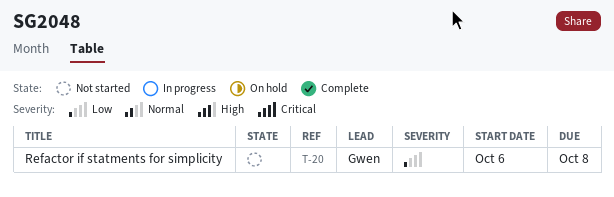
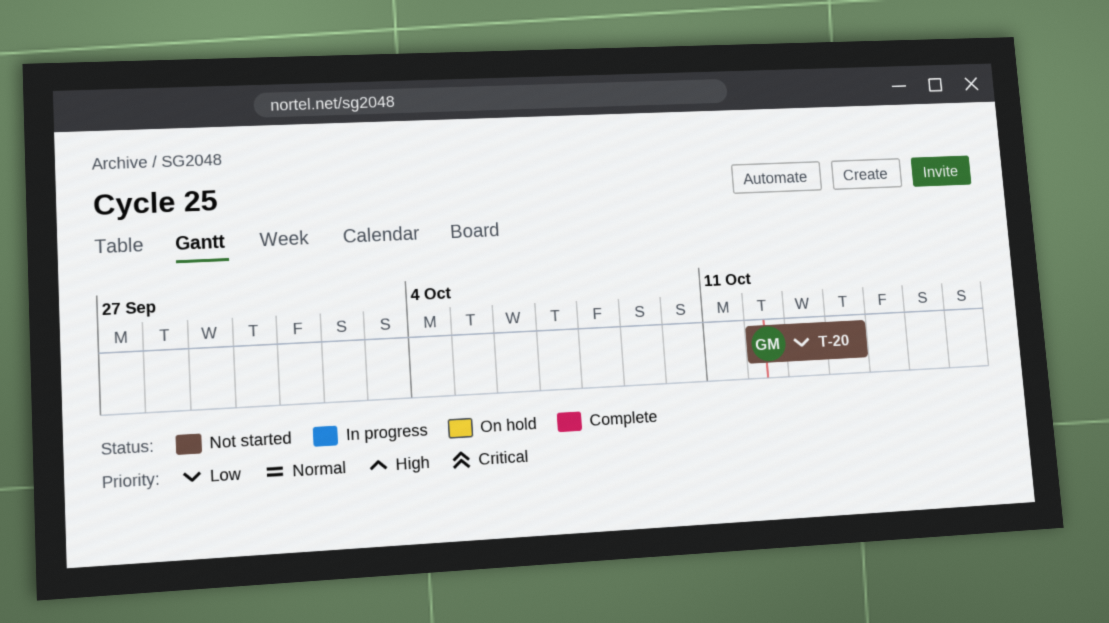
T-20, start: Oct 6 -> Oct 12
T-20, due: Oct 8 -> Oct 14

